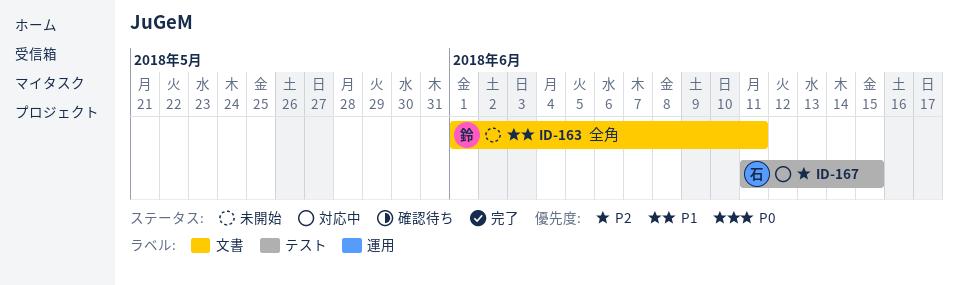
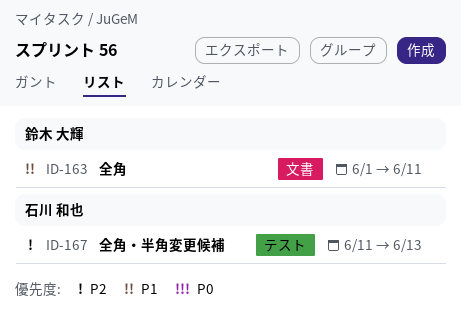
ID-167, due: Jun 15 -> Jun 13

